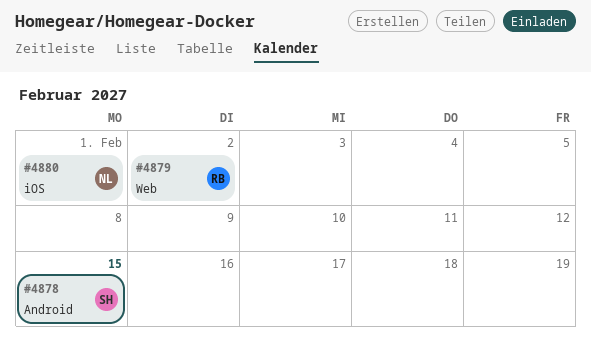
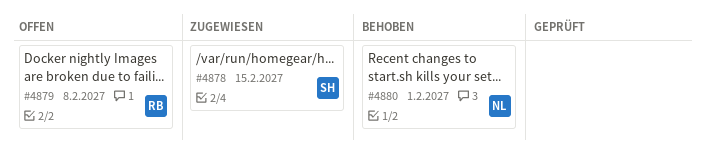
#4879, due: Feb 2 -> Feb 8

